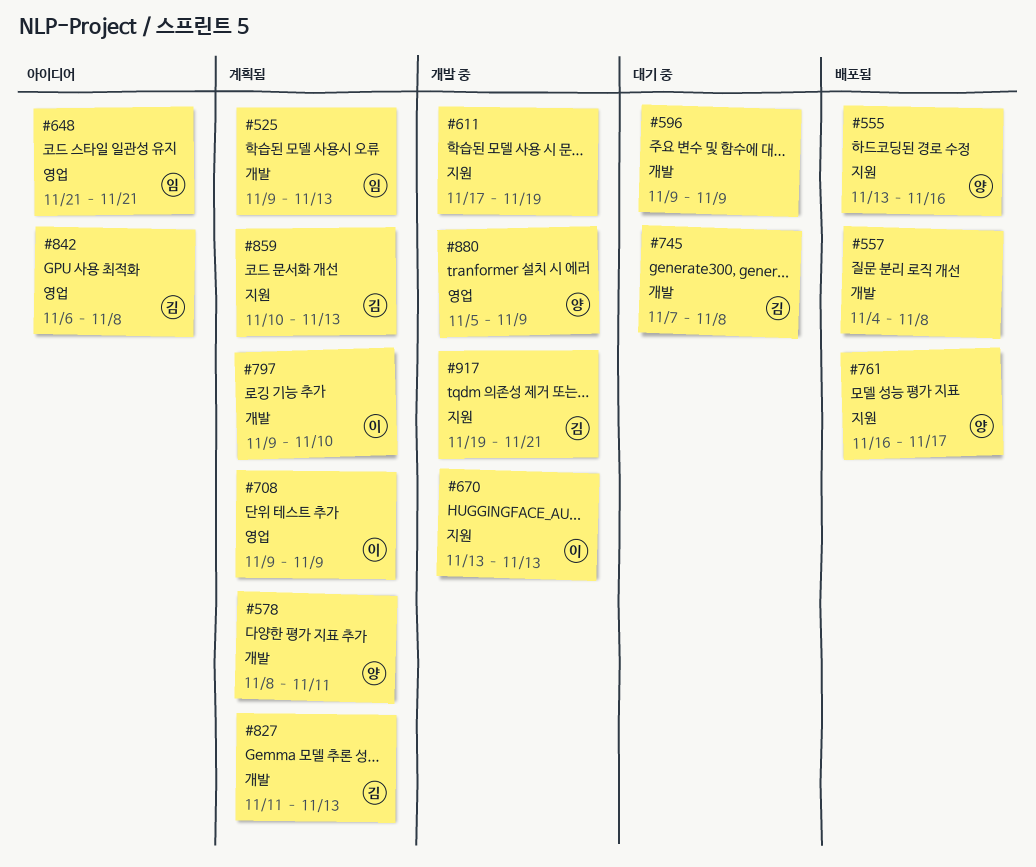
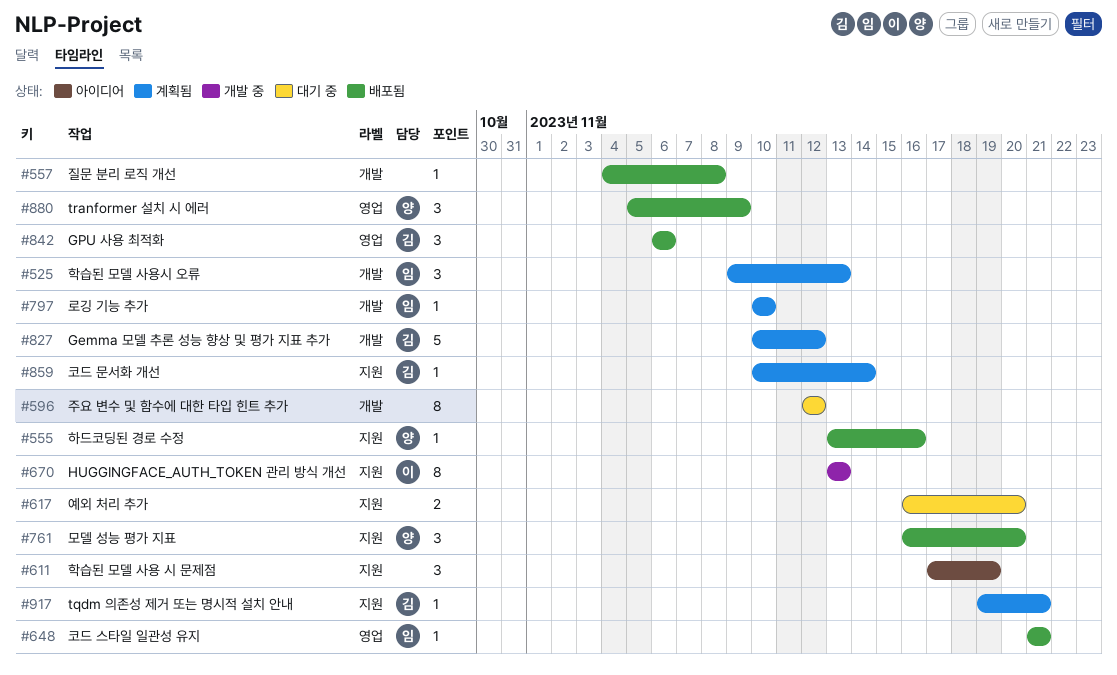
#578: present -> none
#596, start: Nov 9 -> Nov 12
#596, due: Nov 9 -> Nov 12
#611, status: 개발 중 -> 아이디어
#617: none -> present
#648, status: 아이디어 -> 배포됨
#708: present -> none
#745: present -> none
#761, due: Nov 17 -> Nov 20
#797, owner: 이 -> 임
#797, start: Nov 9 -> Nov 10
#827, start: Nov 11 -> Nov 10
#827, due: Nov 13 -> Nov 12
#842, status: 아이디어 -> 배포됨
#842, due: Nov 8 -> Nov 6
#859, due: Nov 13 -> Nov 14
#880, status: 개발 중 -> 배포됨
#917, status: 개발 중 -> 계획됨

